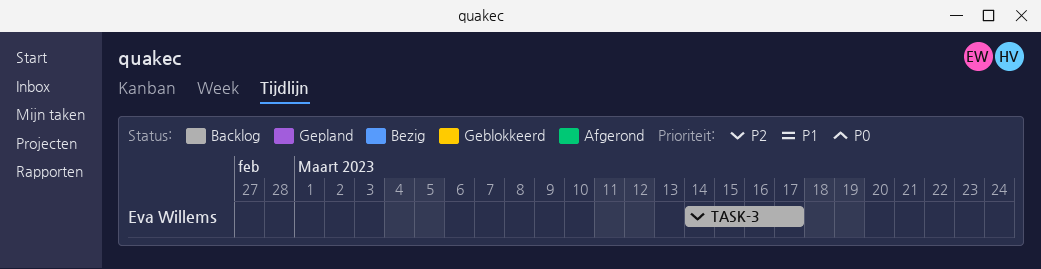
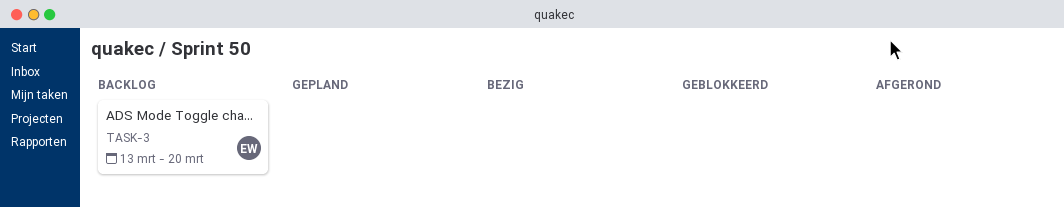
TASK-3, start: Mar 14 -> Mar 13
TASK-3, due: Mar 17 -> Mar 20

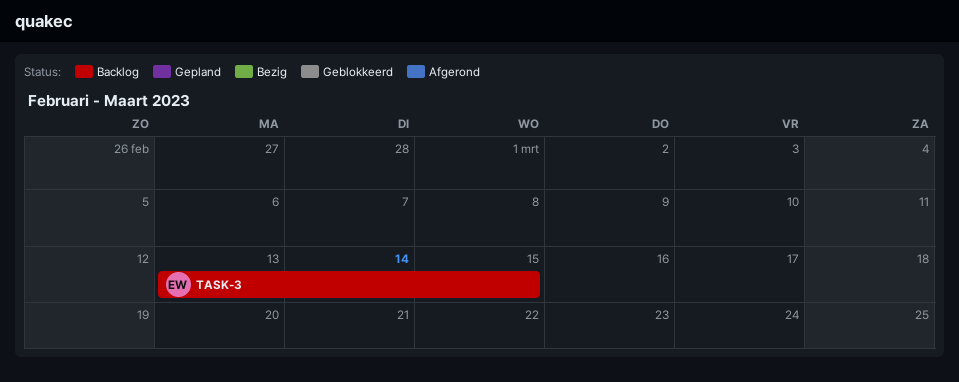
TASK-3, due: Mar 20 -> Mar 15

